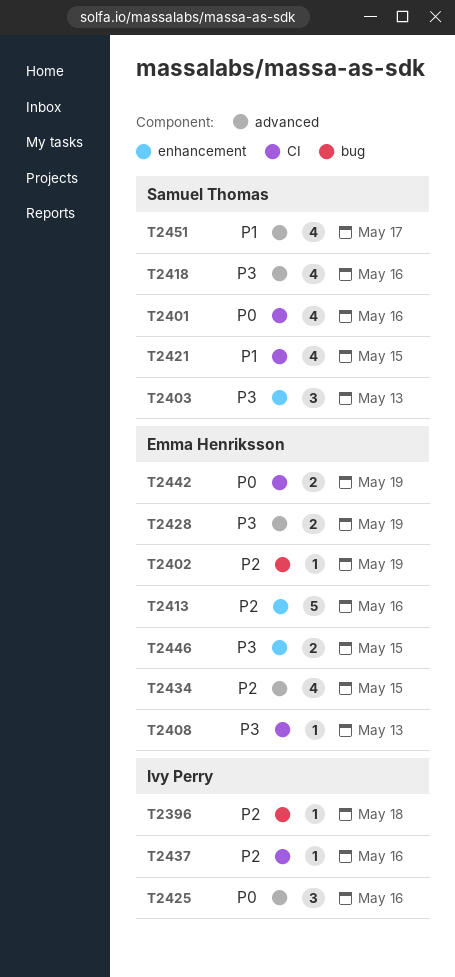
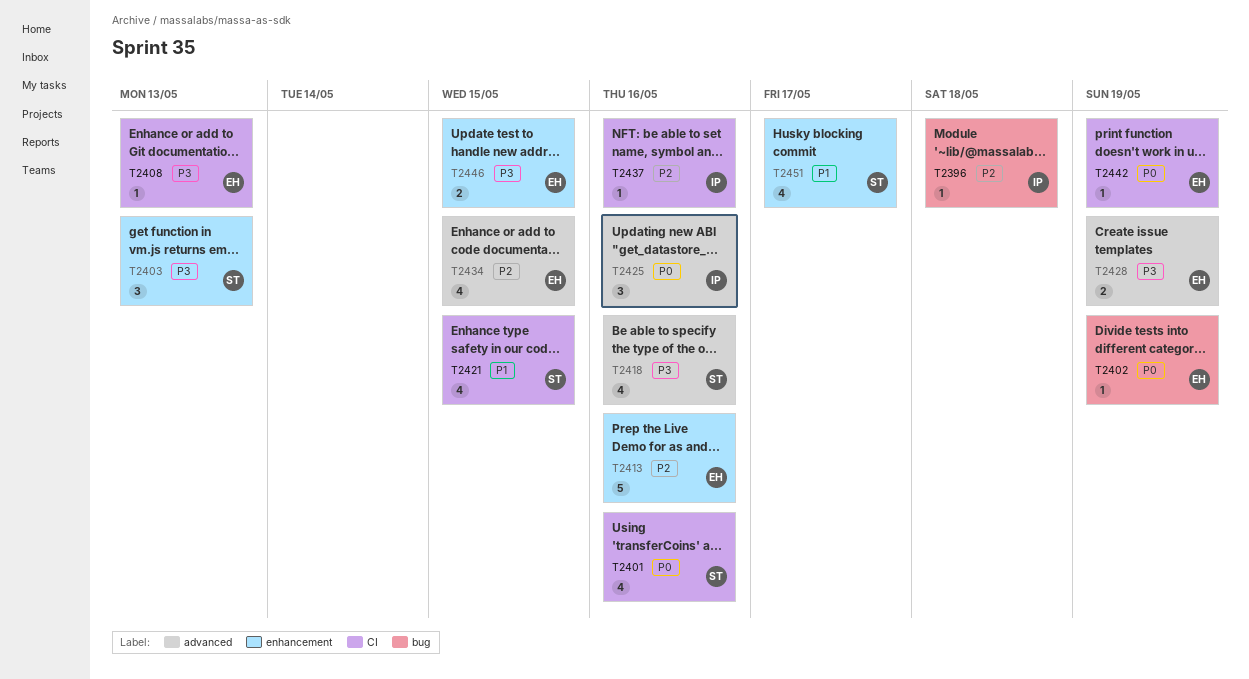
T2402, priority: P2 -> P0
T2442, estimate: 2 -> 1
T2451, label: advanced -> enhancement

